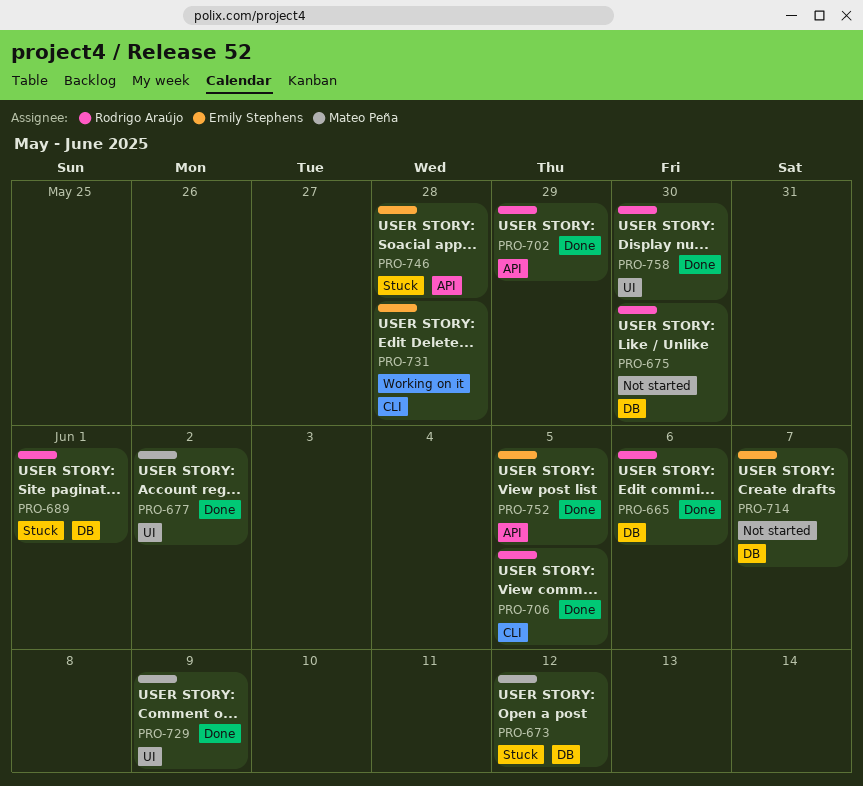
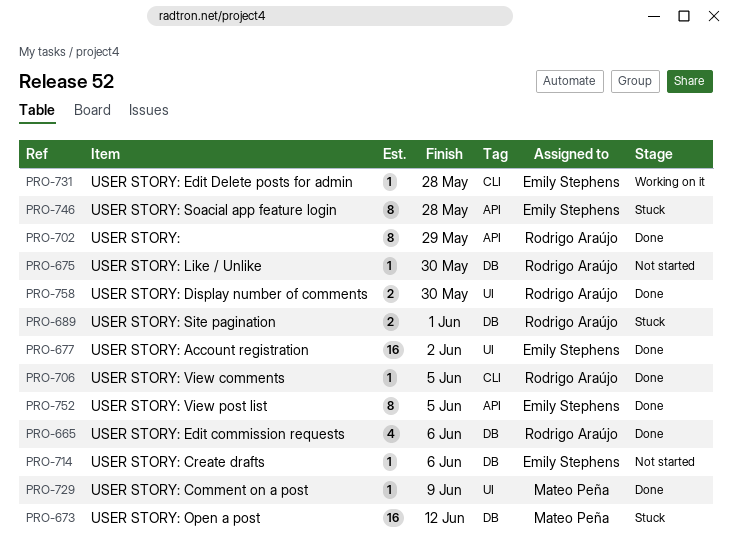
PRO-677, owner: Mateo Peña -> Emily Stephens
PRO-714, due: Jun 7 -> Jun 6

